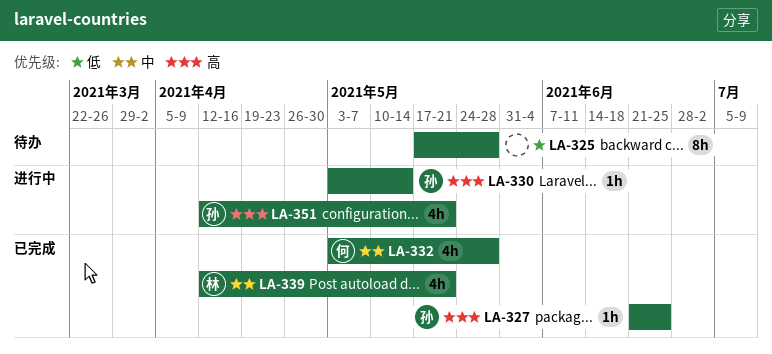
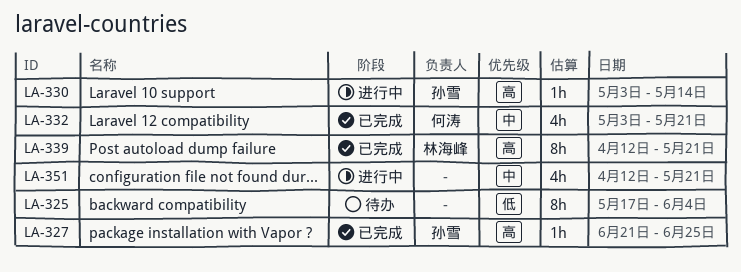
LA-325, due: May 28 -> Jun 4
LA-332, due: May 28 -> May 21
LA-339, priority: 中 -> 高
LA-339, estimate: 4h -> 8h
LA-351, owner: 孙雪 -> none
LA-351, priority: 高 -> 中

